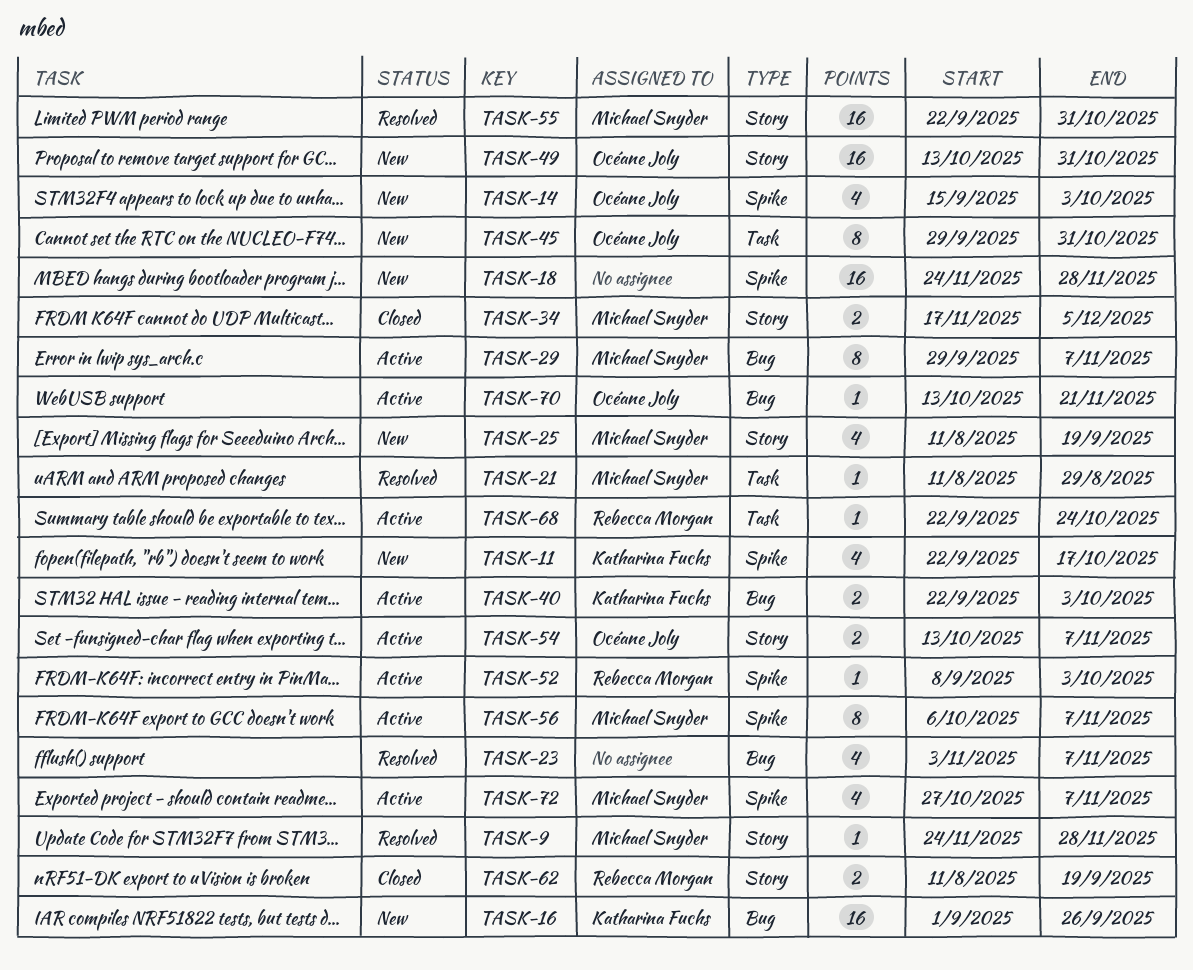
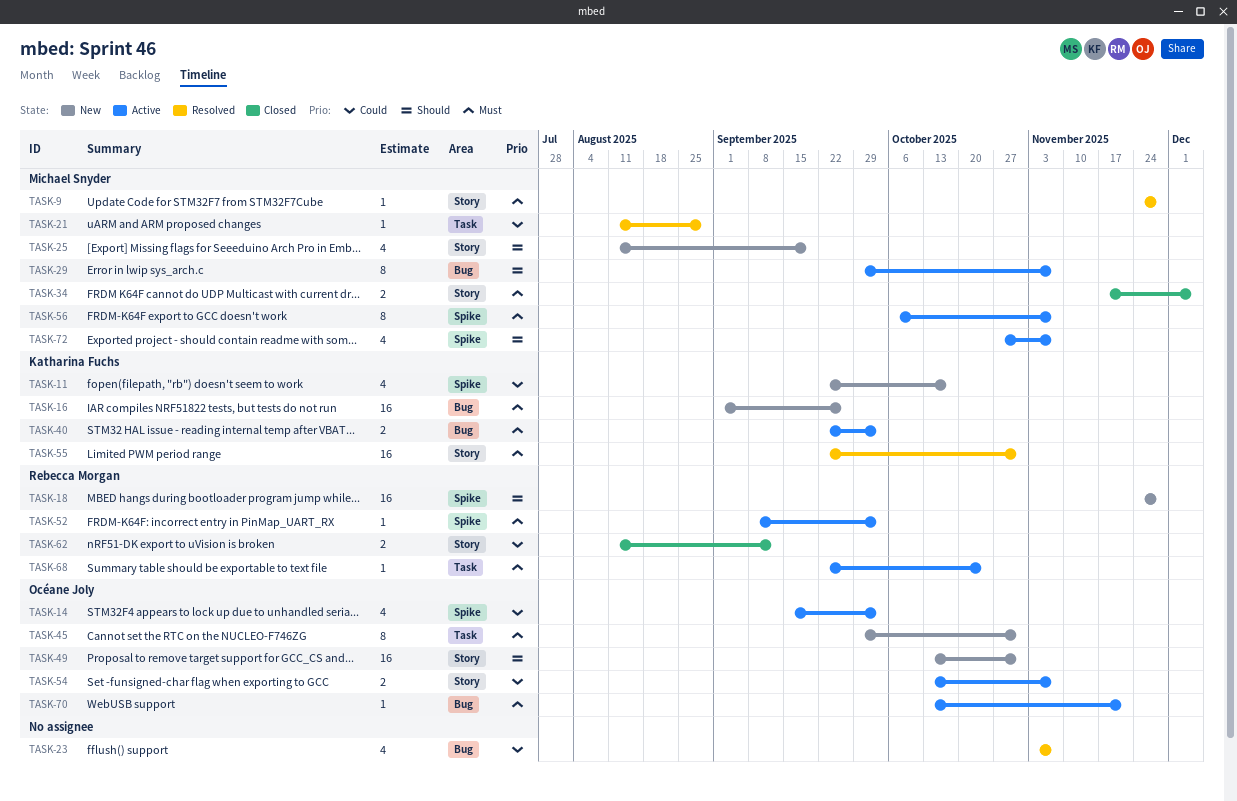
TASK-14, status: New -> Active
TASK-18, owner: none -> Rebecca Morgan
TASK-55, owner: Michael Snyder -> Katharina Fuchs
TASK-62, due: Sep 19 -> Sep 12

